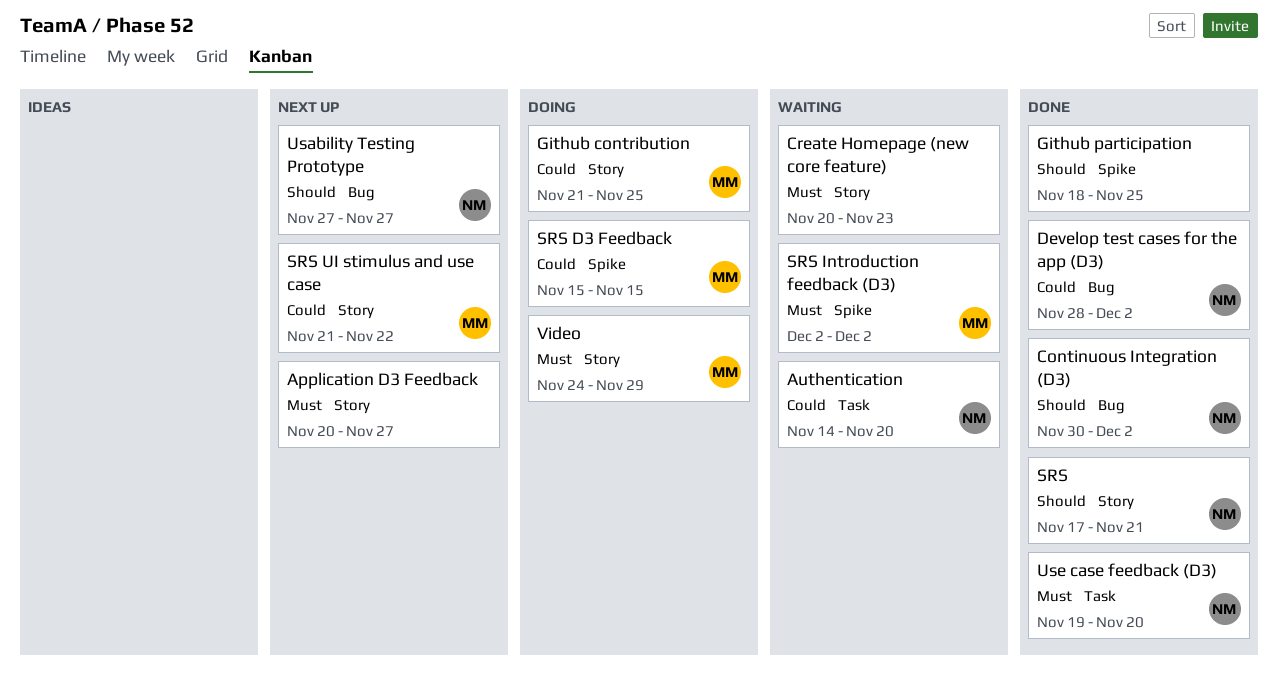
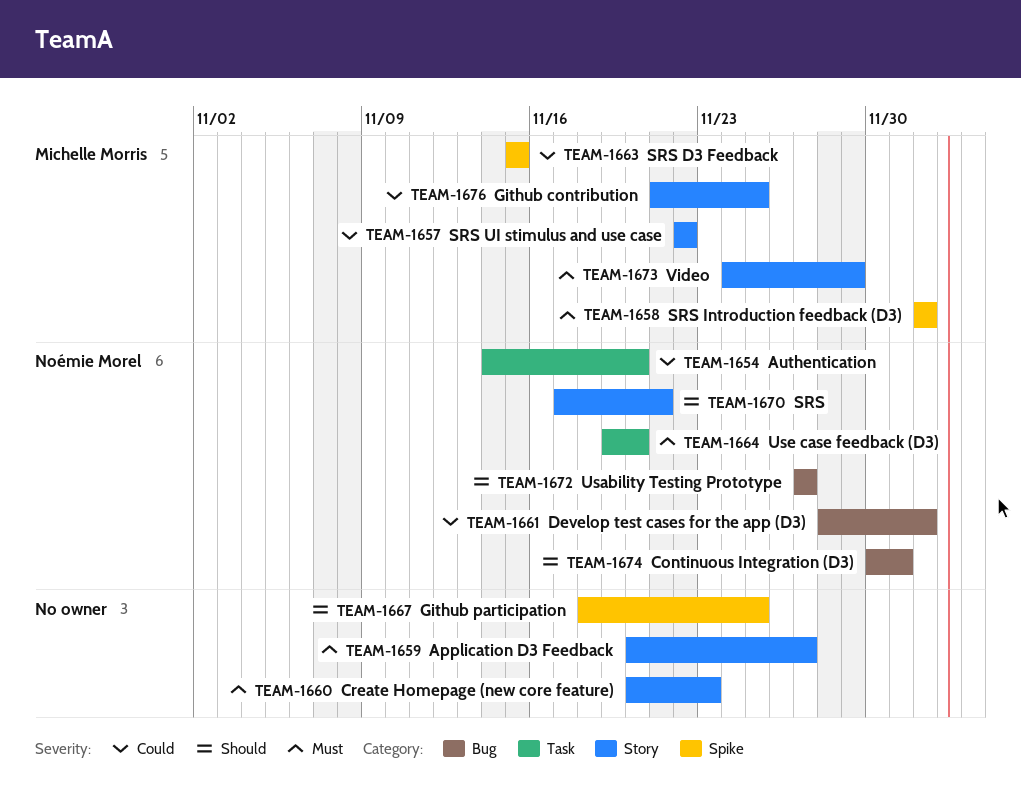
Continuous Integration (D3), due: Dec 2 -> Dec 1
SRS UI stimulus and use case, start: Nov 21 -> Nov 22

